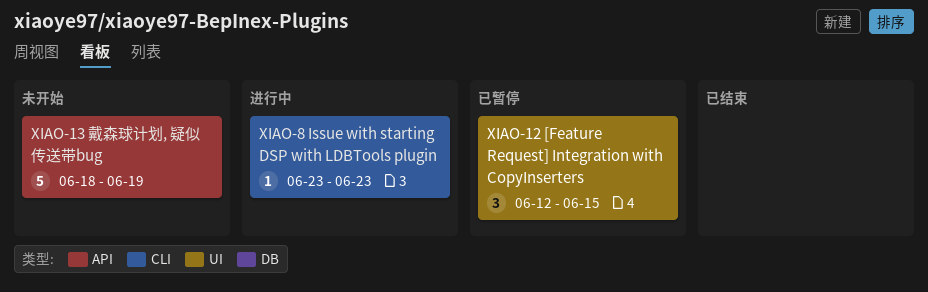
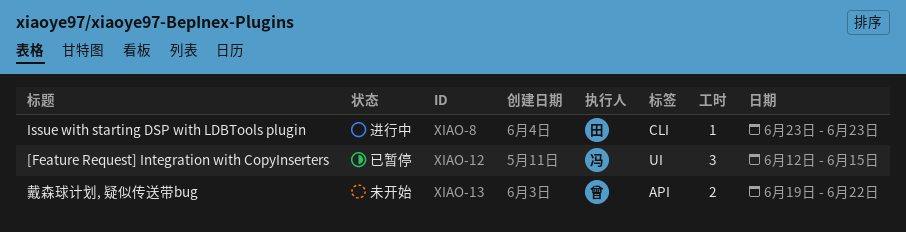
XIAO-13, estimate: 5 -> 2
XIAO-13, start: Jun 18 -> Jun 19
XIAO-13, due: Jun 19 -> Jun 22

